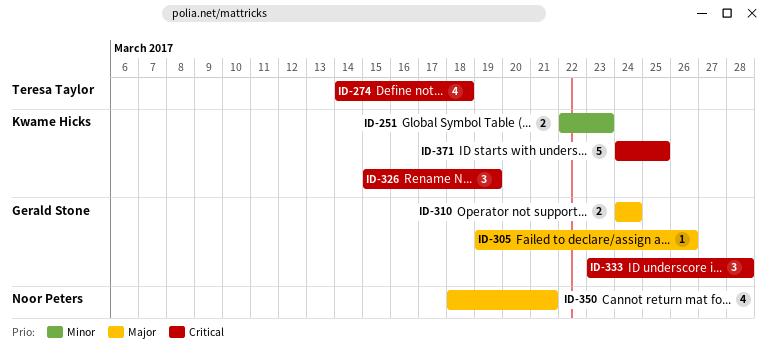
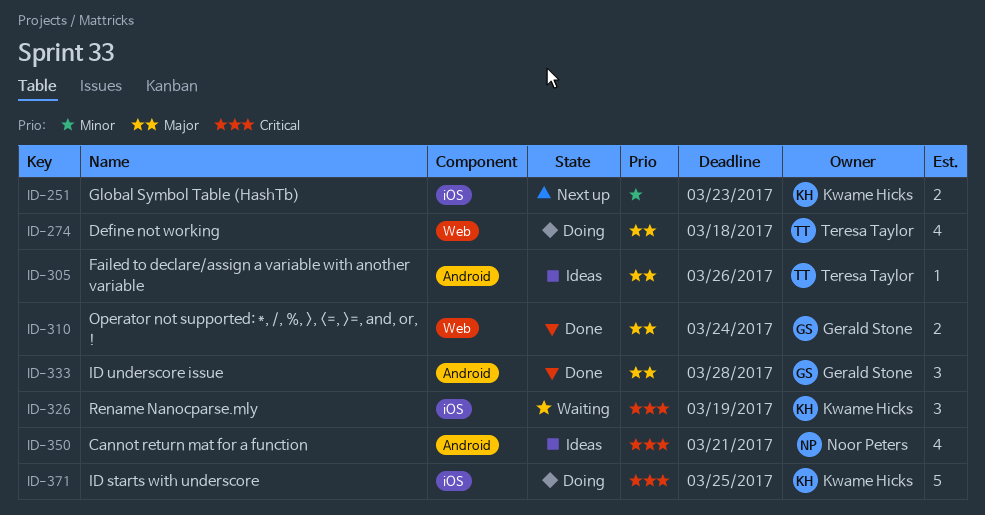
ID-274, priority: Critical -> Major
ID-305, owner: Gerald Stone -> Teresa Taylor
ID-333, priority: Critical -> Major
ID-350, priority: Major -> Critical

